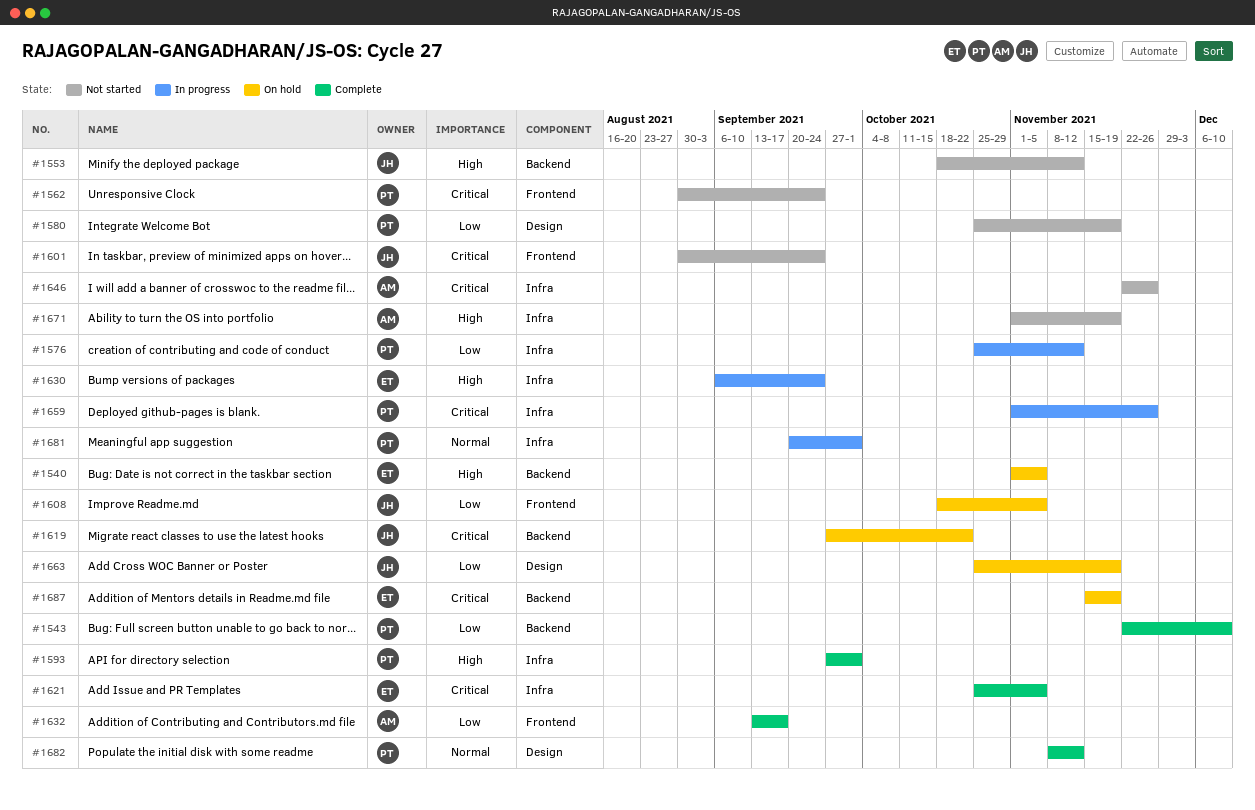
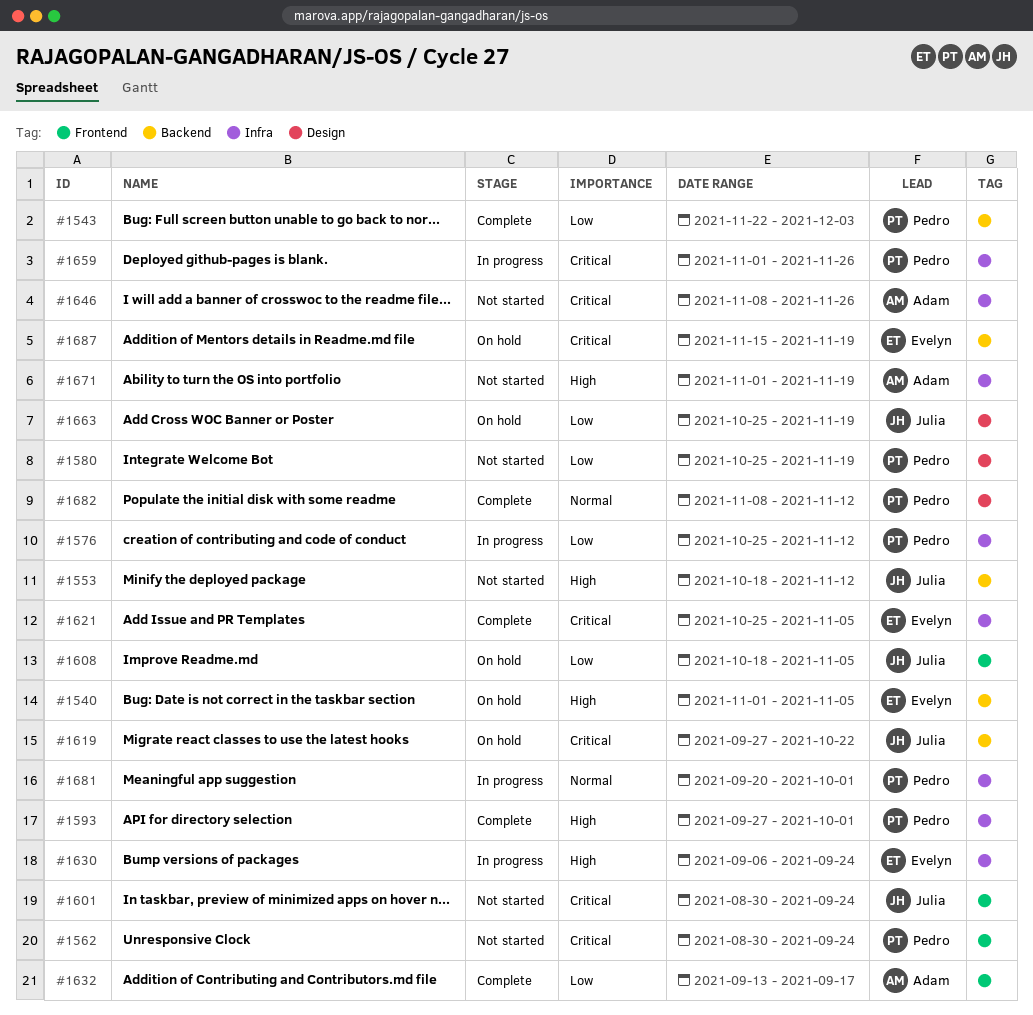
#1543, due: Dec 10 -> Dec 3
#1646, start: Nov 22 -> Nov 8

